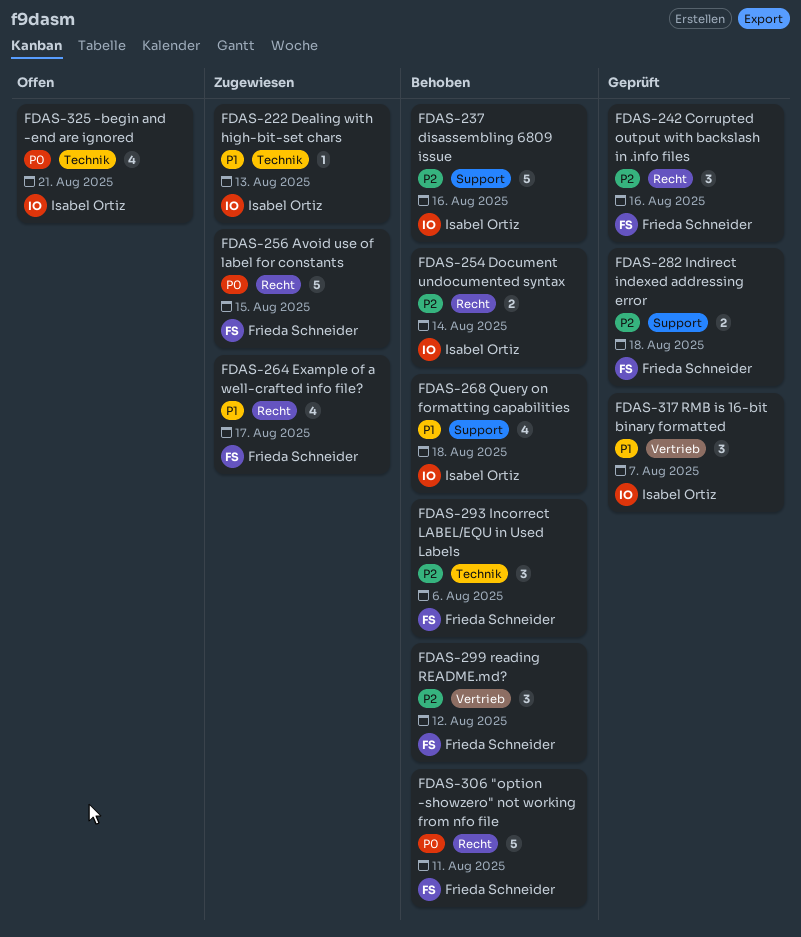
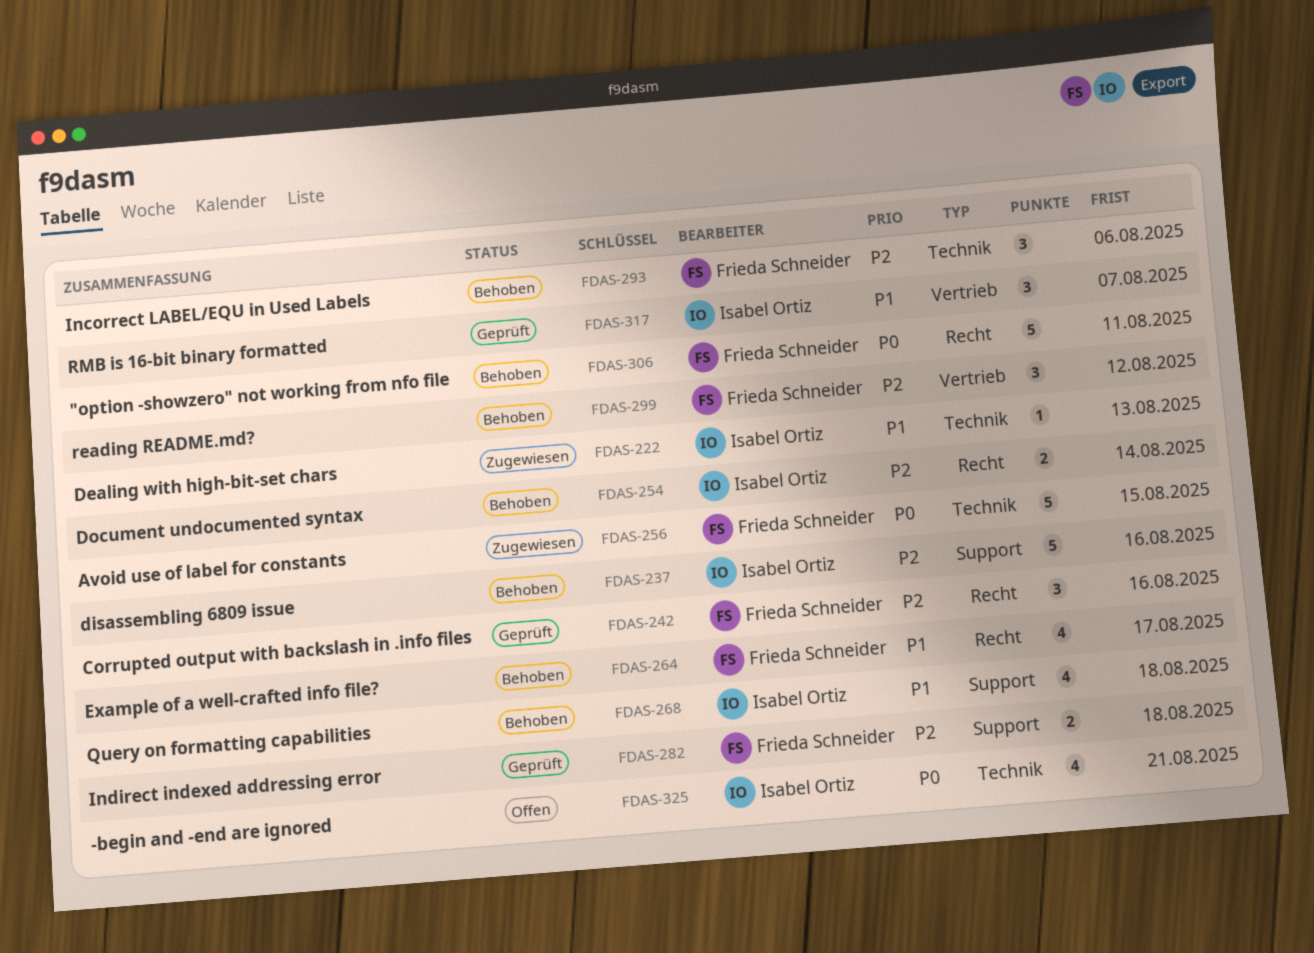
FDAS-256, label: Recht -> Technik
FDAS-264, status: Zugewiesen -> Behoben

